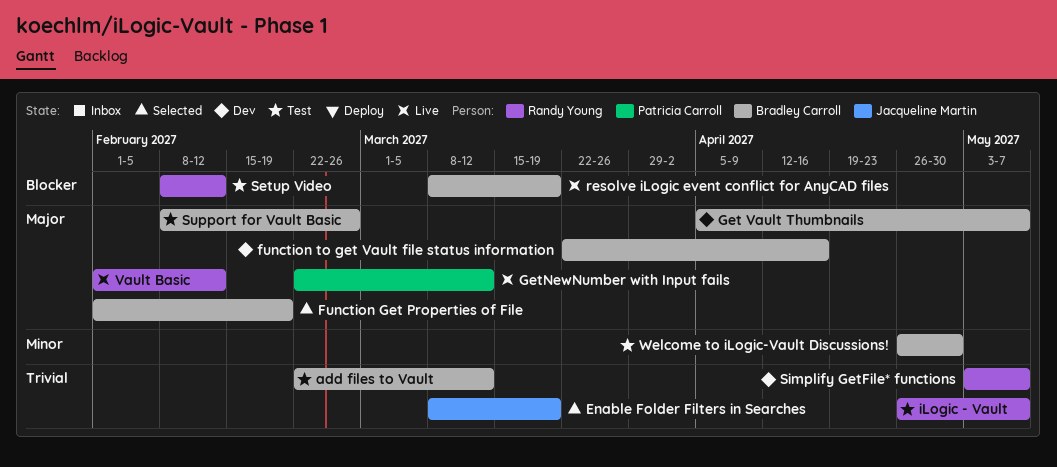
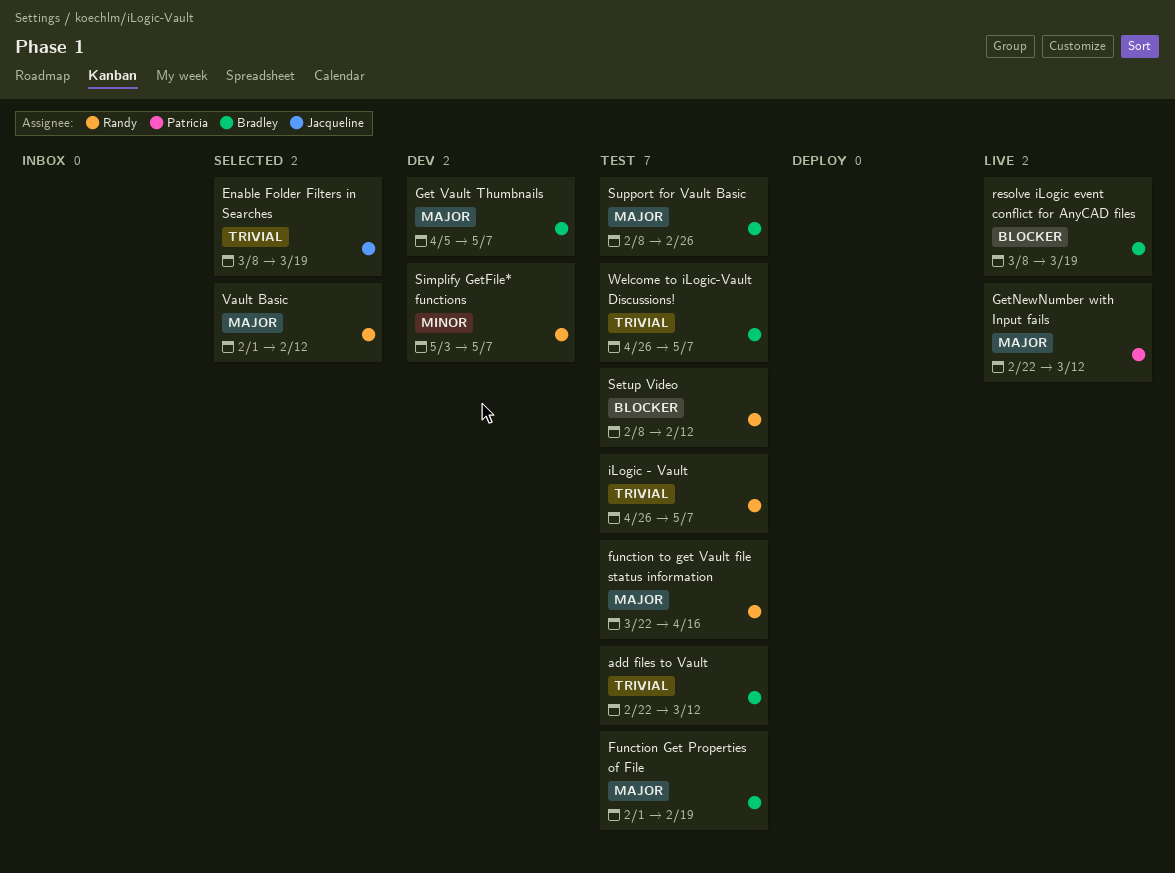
Function Get Properties of File, status: Selected -> Test
function to get Vault file status information, status: Dev -> Test
function to get Vault file status information, owner: Bradley Carroll -> Randy Young
Simplify GetFile* functions, priority: Trivial -> Minor
Vault Basic, status: Live -> Selected
Welcome to iLogic-Vault Discussions!, priority: Minor -> Trivial
Welcome to iLogic-Vault Discussions!, due: Apr 30 -> May 7

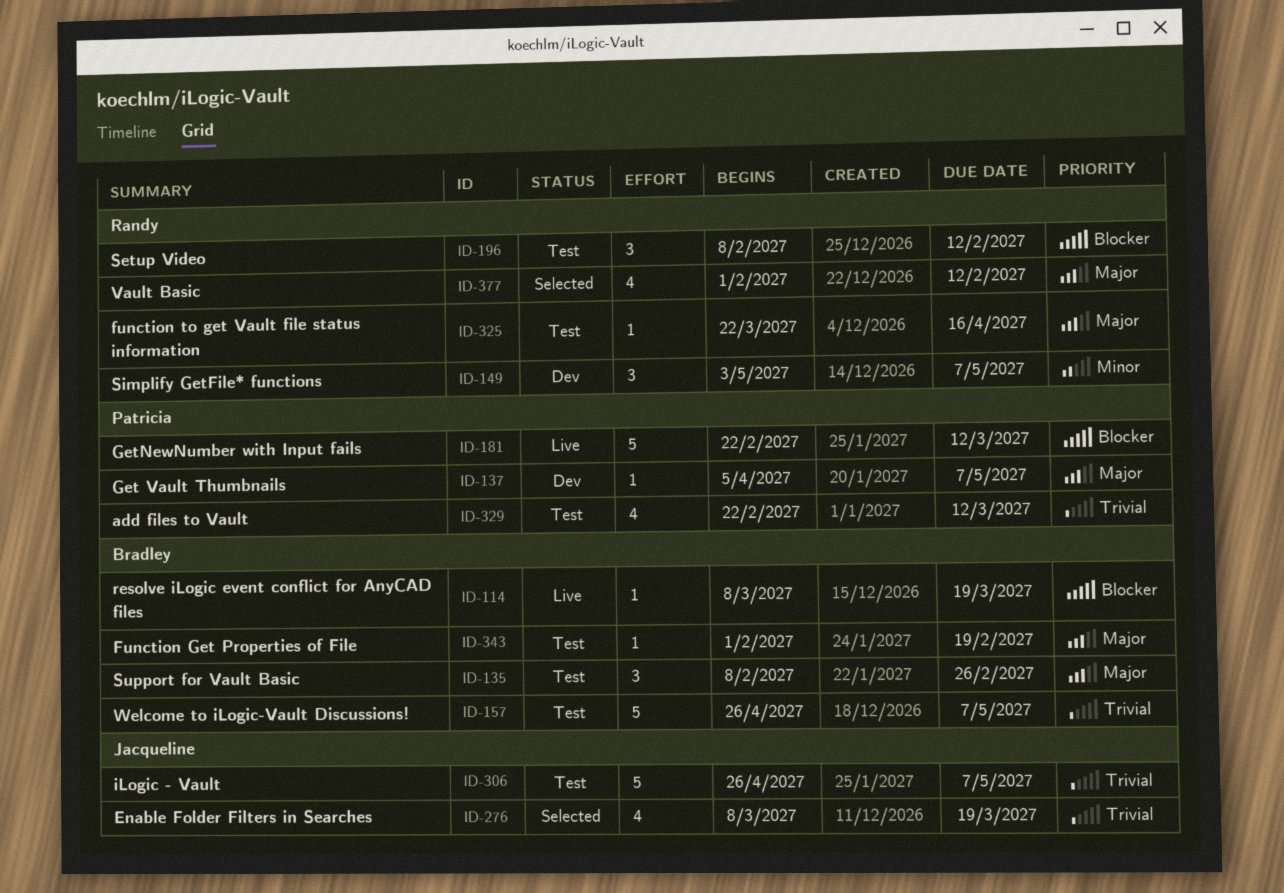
add files to Vault, owner: Bradley -> Patricia
Get Vault Thumbnails, owner: Bradley -> Patricia
GetNewNumber with Input fails, priority: Major -> Blocker
iLogic - Vault, owner: Randy -> Jacqueline

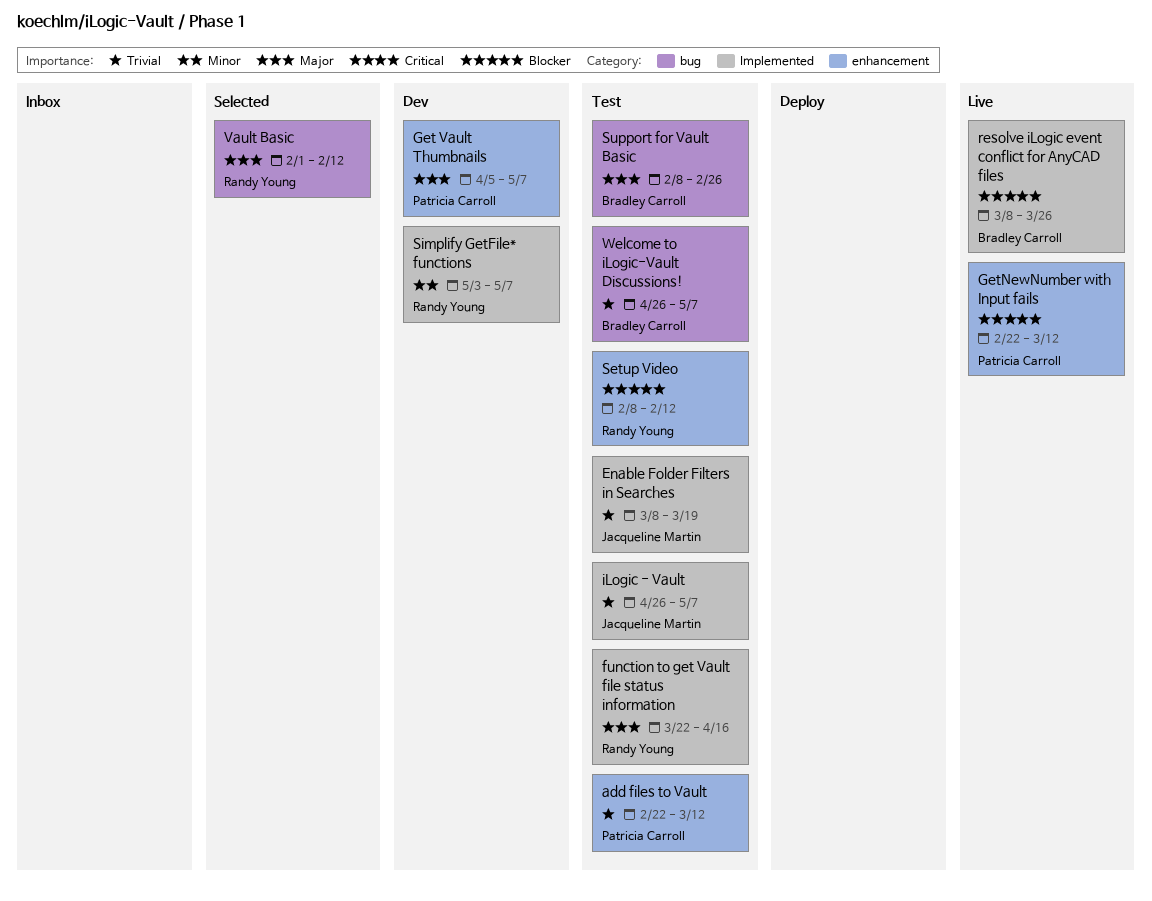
Enable Folder Filters in Searches, status: Selected -> Test
Function Get Properties of File: present -> none
resolve iLogic event conflict for AnyCAD files, due: Mar 19 -> Mar 26

